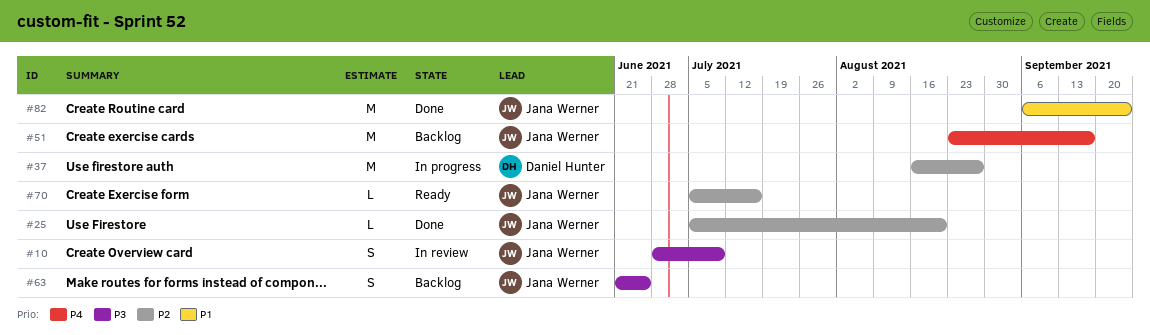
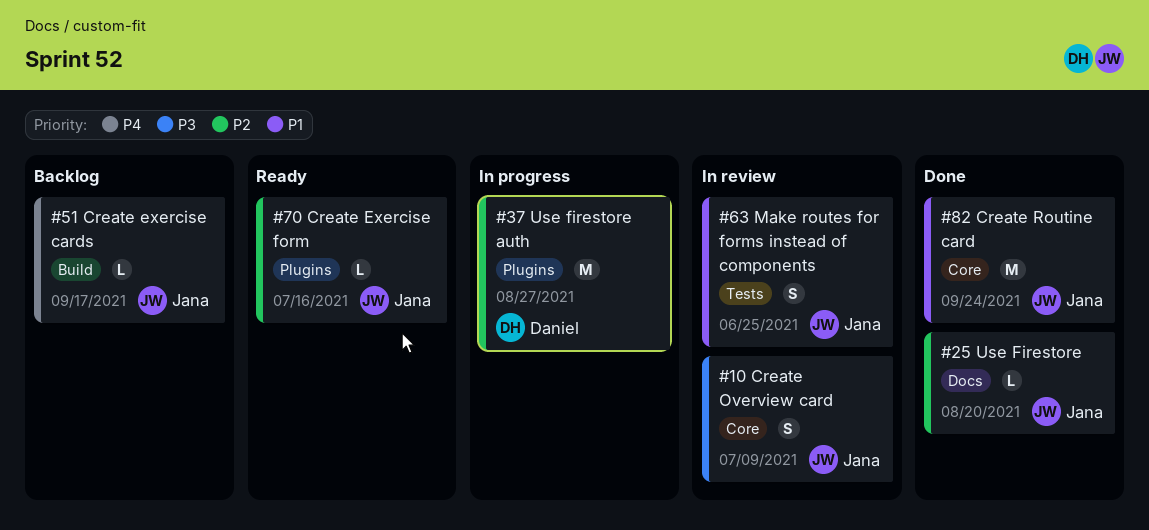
#51, estimate: M -> L
#63, status: Backlog -> In review
#63, priority: P3 -> P1

